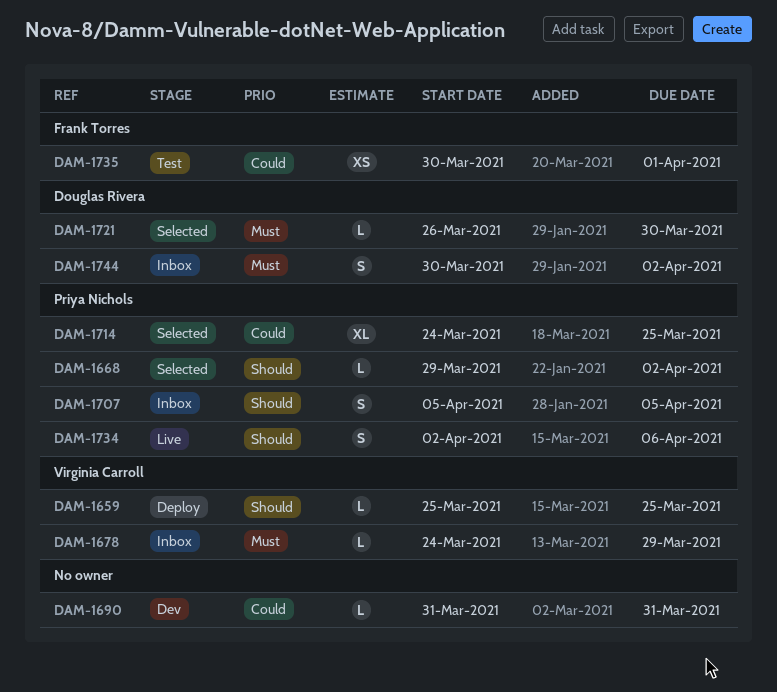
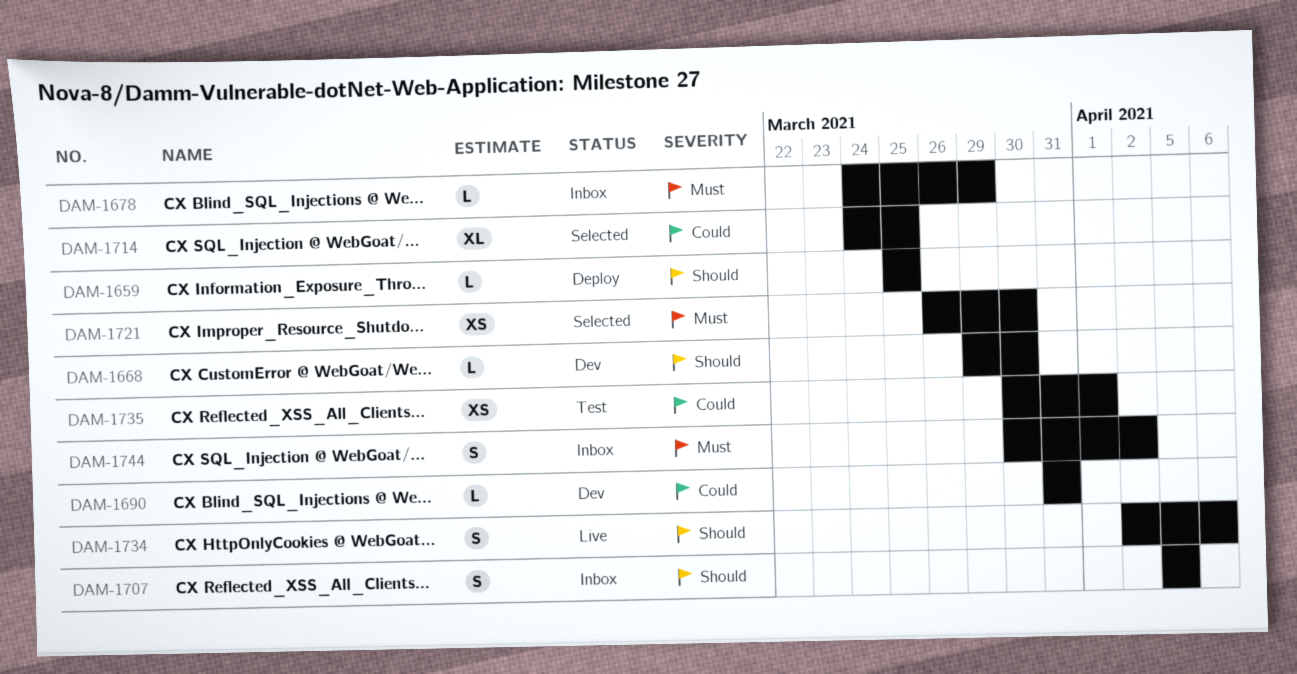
DAM-1668, status: Selected -> Dev
DAM-1668, due: Apr 2 -> Mar 30
DAM-1721, estimate: L -> XS

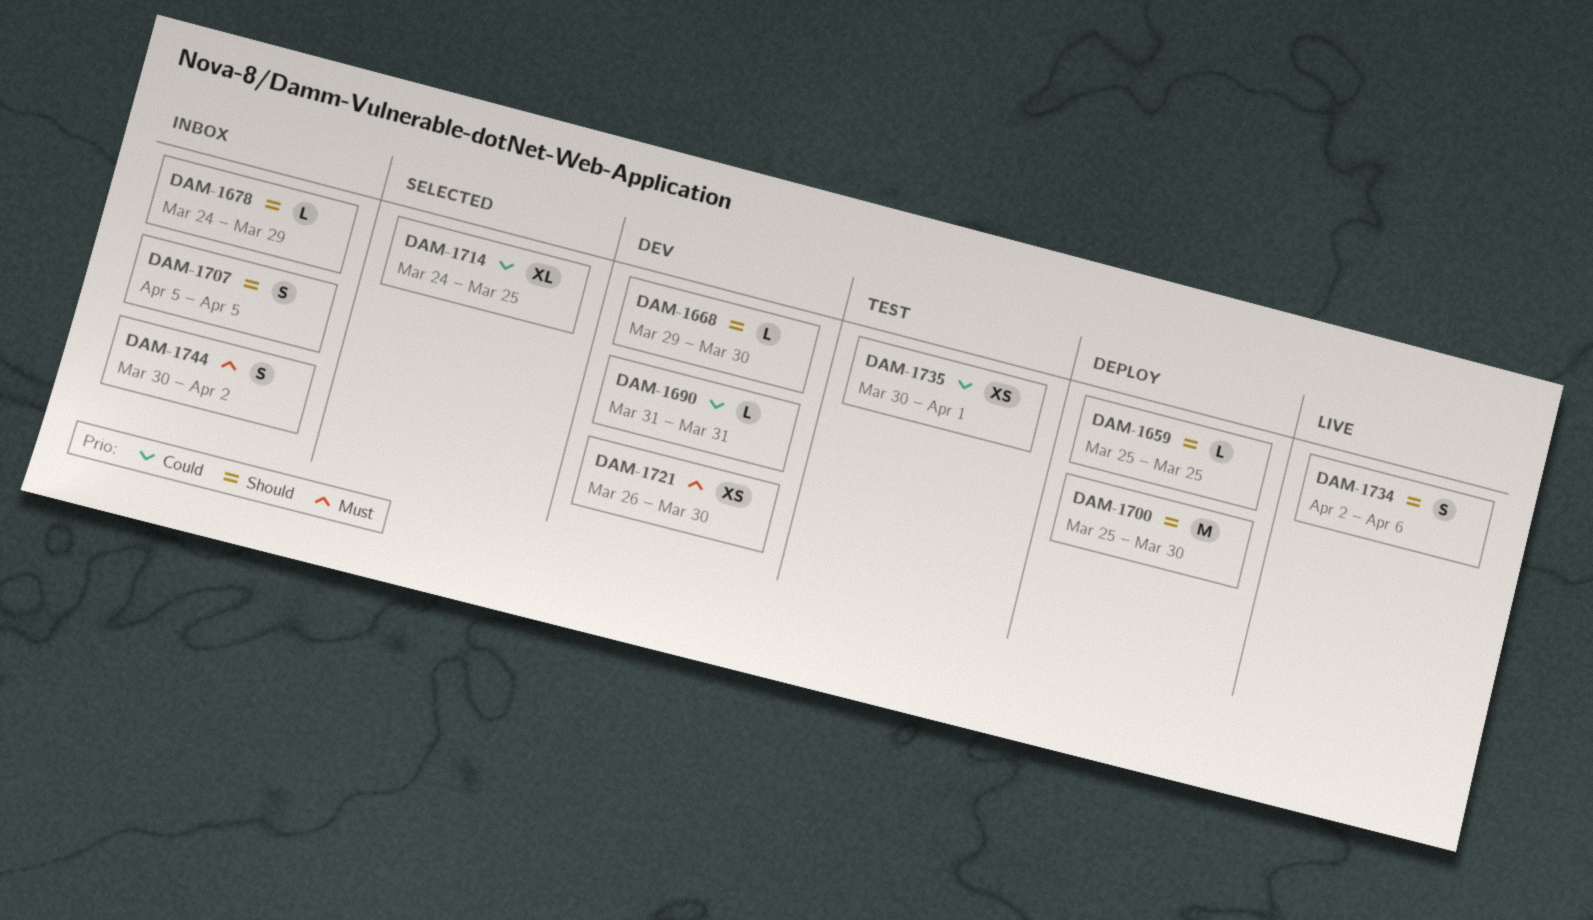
DAM-1678, priority: Must -> Should
DAM-1700: none -> present
DAM-1721, status: Selected -> Dev

